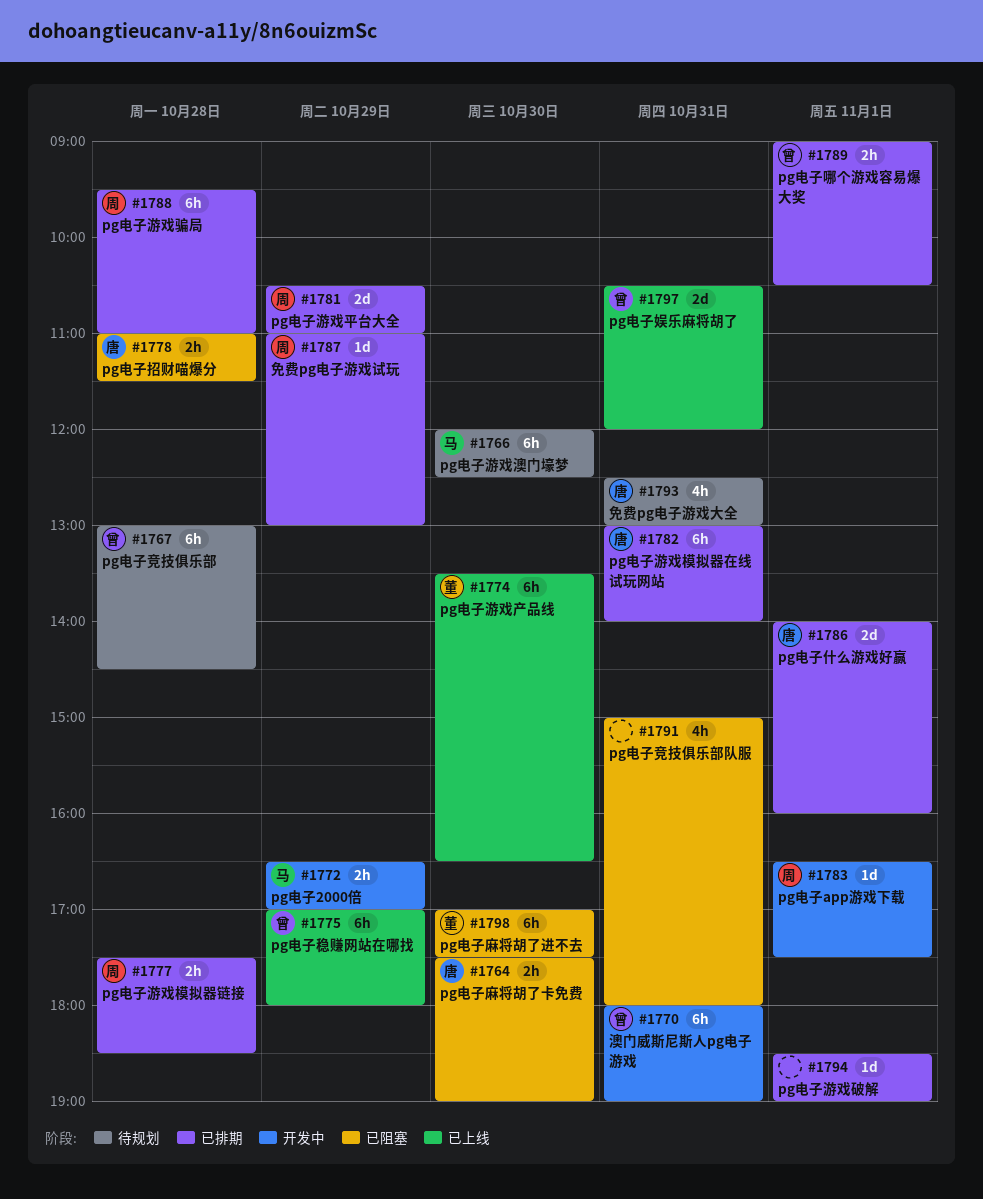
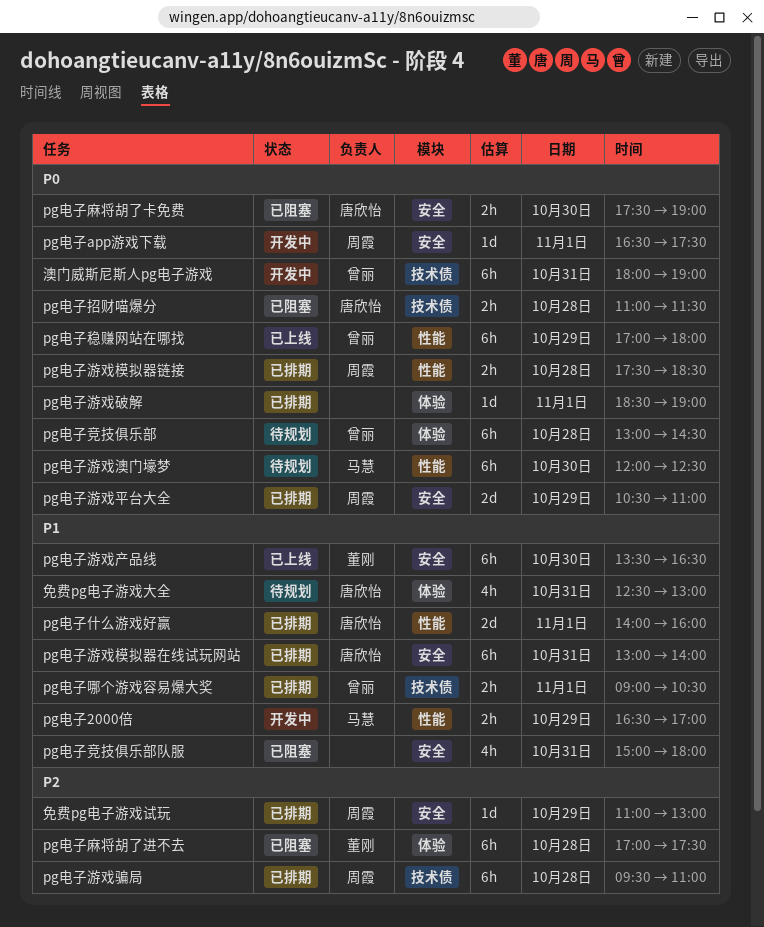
pg电子娱乐麻将胡了: present -> none
pg电子麻将胡了进不去, day: Oct 30 -> Oct 28

